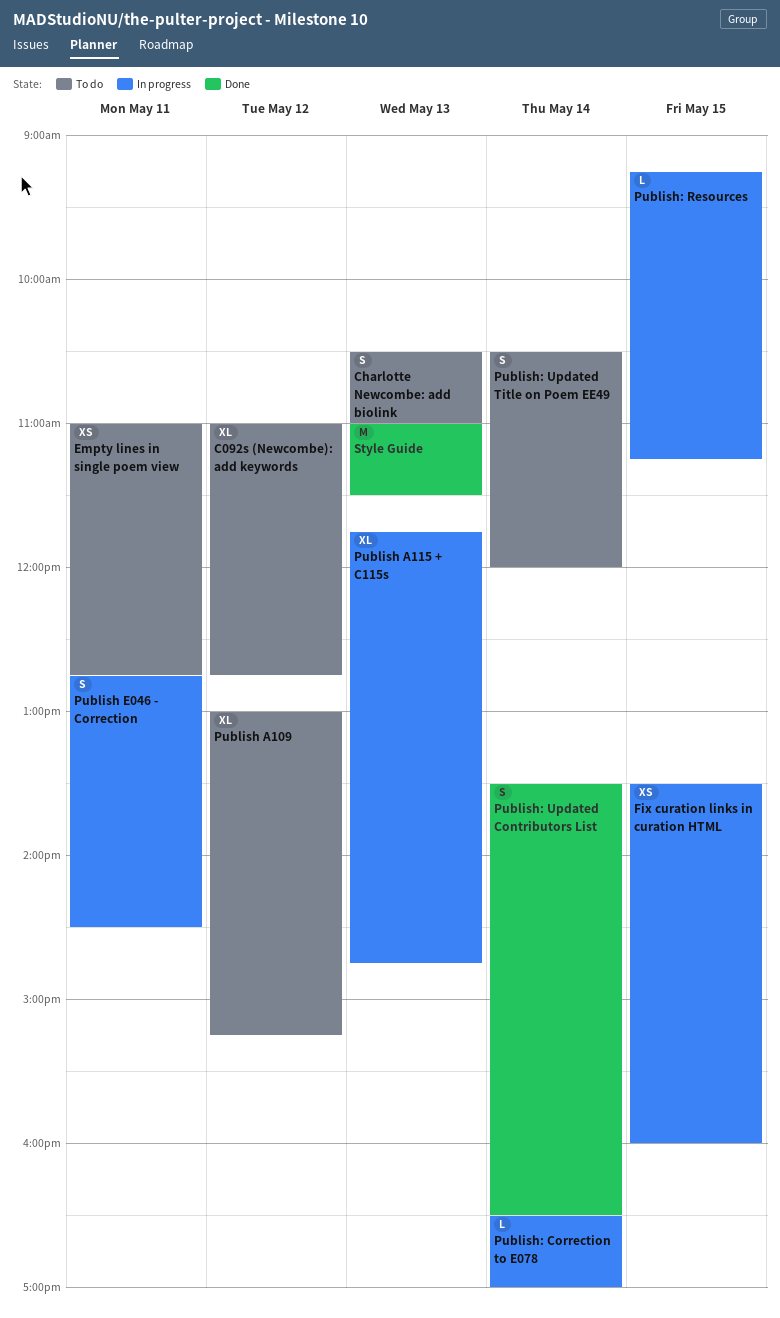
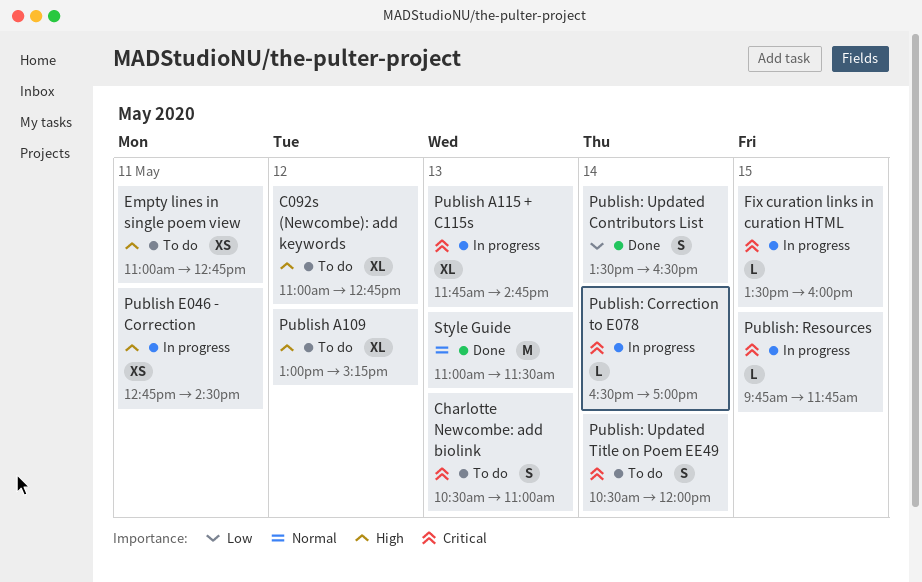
Fix curation links in curation HTML, estimate: XS -> L
Publish E046 - Correction, estimate: S -> XS
Publish: Resources, begins: 09:15 -> 09:45
Publish: Resources, ends: 11:15 -> 11:45

